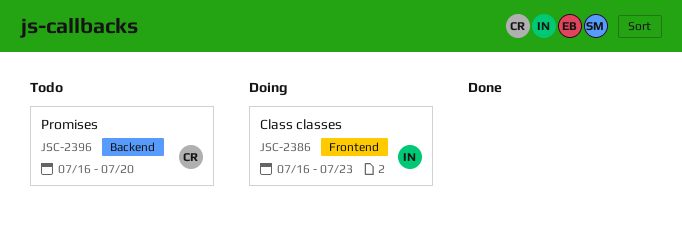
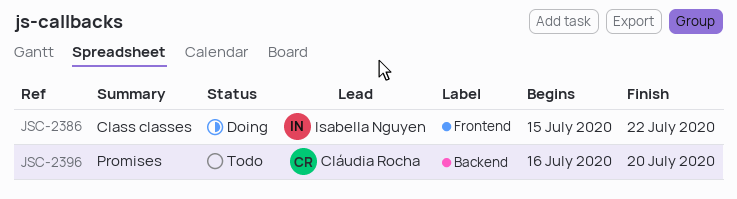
JSC-2386, start: Jul 16 -> Jul 15
JSC-2386, due: Jul 23 -> Jul 22

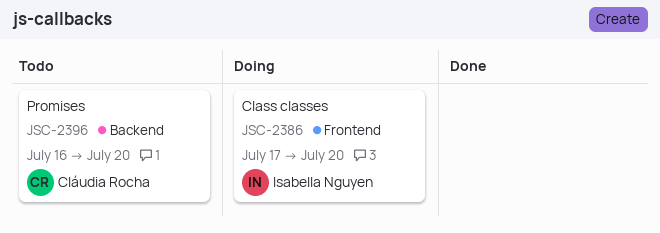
JSC-2386, start: Jul 15 -> Jul 17
JSC-2386, due: Jul 22 -> Jul 20

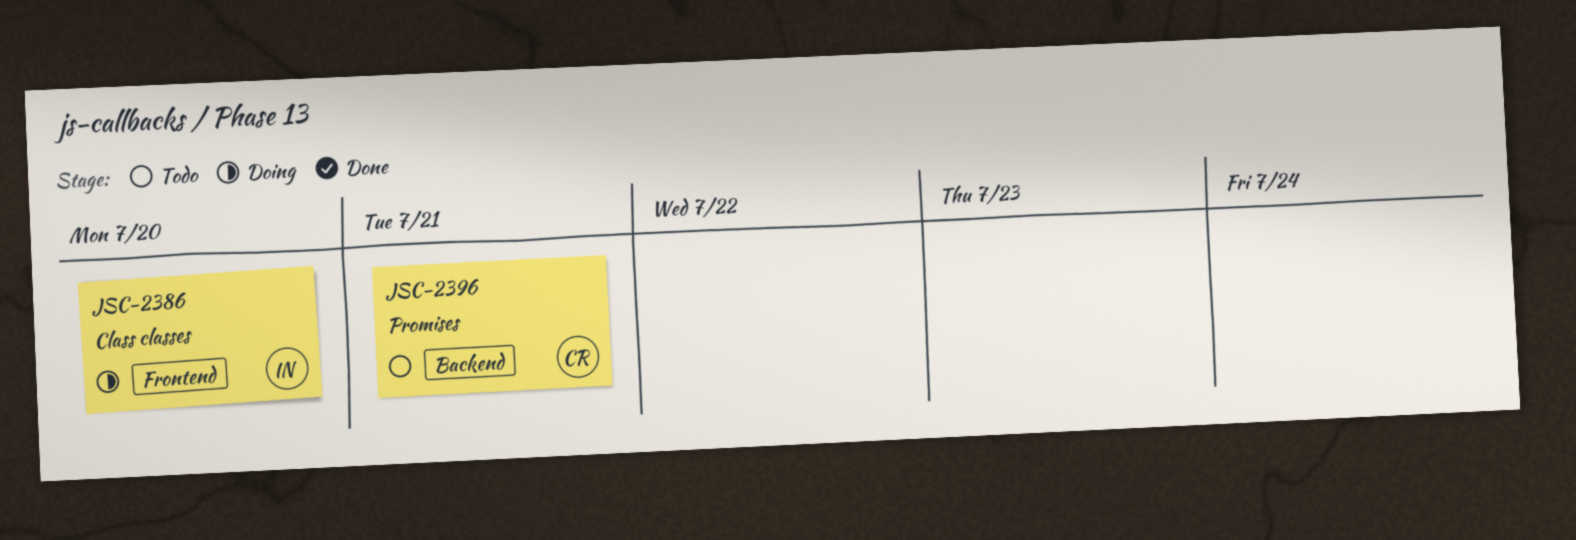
JSC-2396, due: Jul 20 -> Jul 21

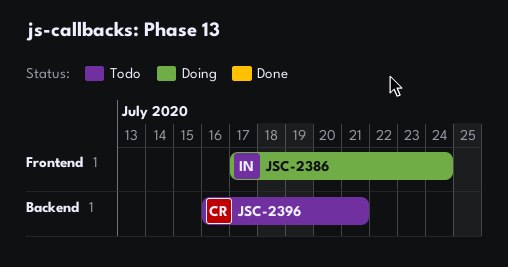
JSC-2386, due: Jul 20 -> Jul 24

